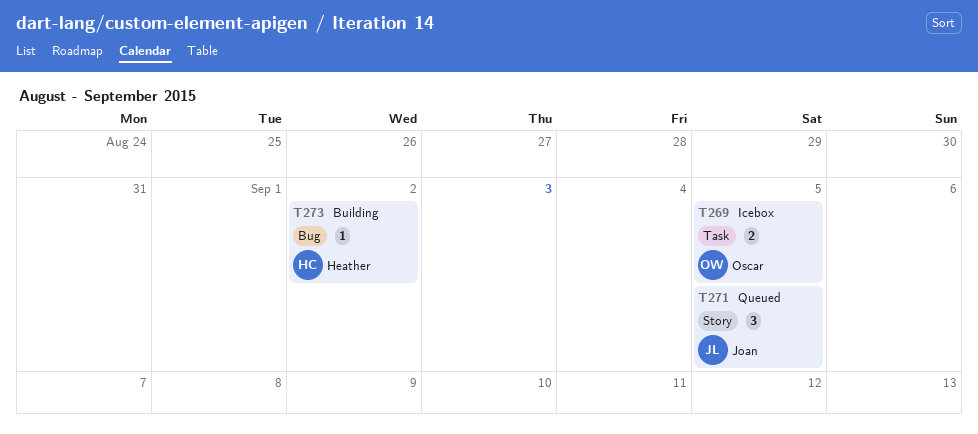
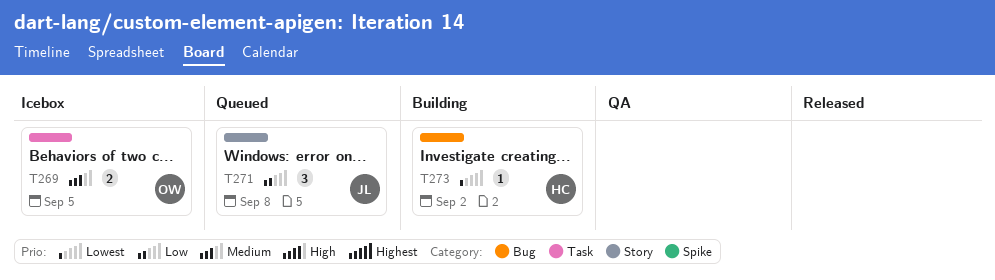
T271, due: Sep 5 -> Sep 8

